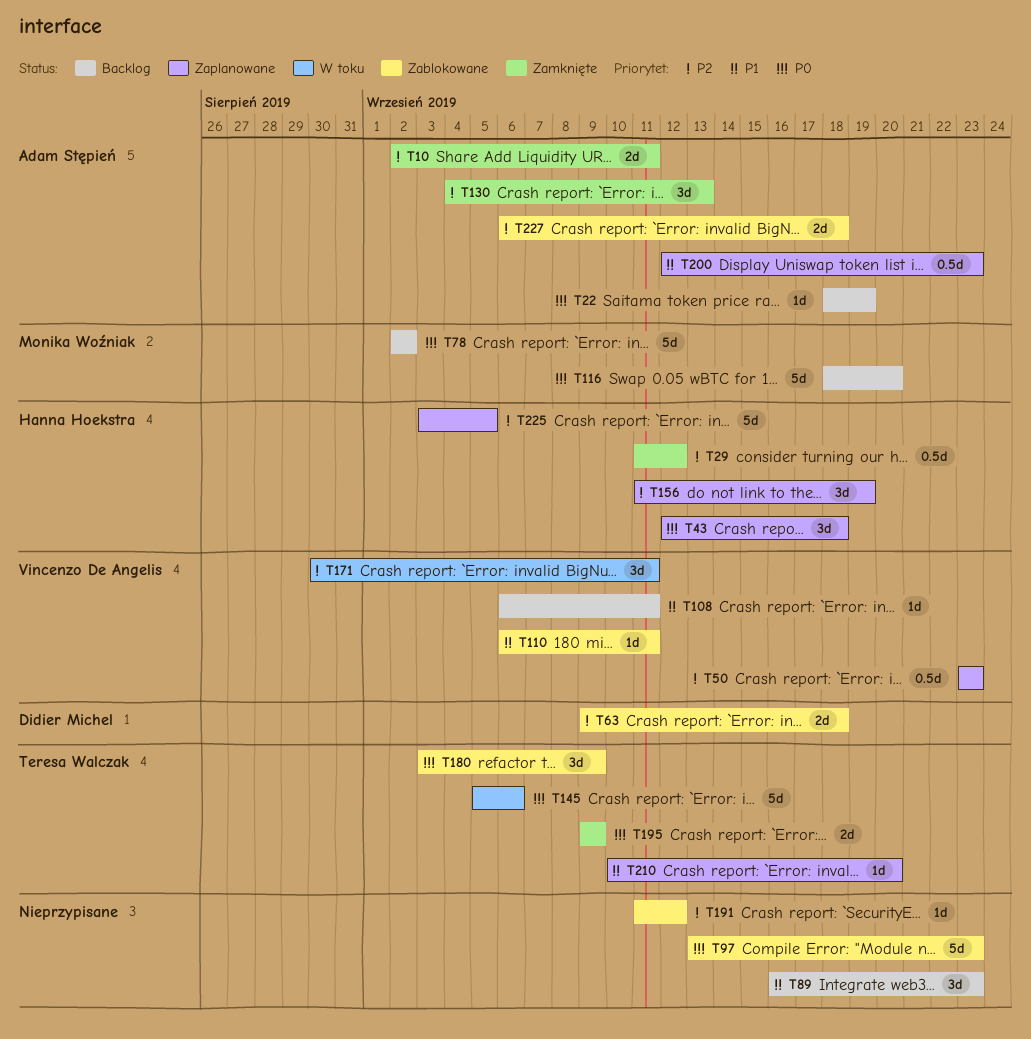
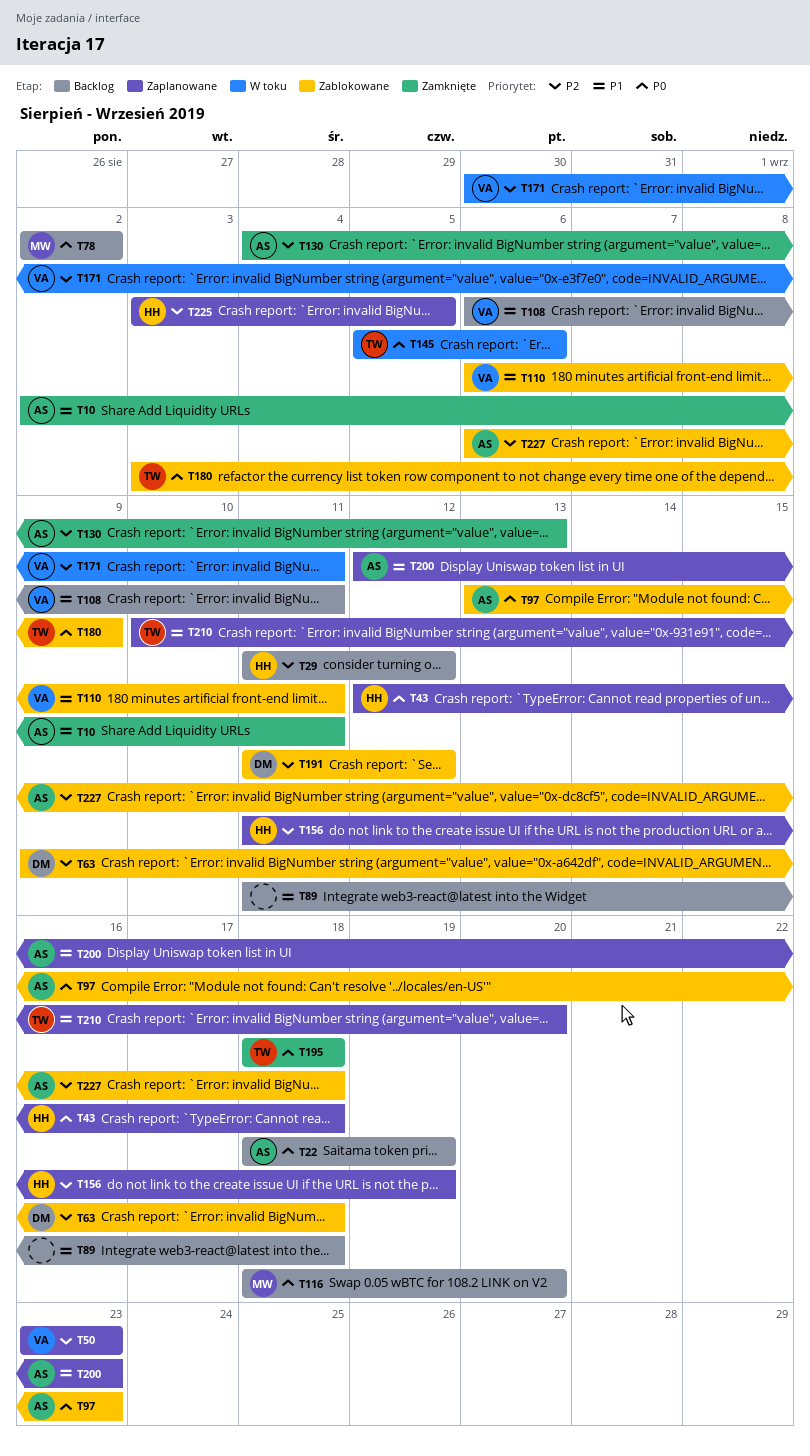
T10, priority: P2 -> P1
T29, status: Zamknięte -> Backlog
T89, start: Sep 16 -> Sep 11
T89, due: Sep 23 -> Sep 18
T97, owner: none -> Adam Stępień
T191, owner: none -> Didier Michel
T195, start: Sep 9 -> Sep 18
T195, due: Sep 9 -> Sep 18

